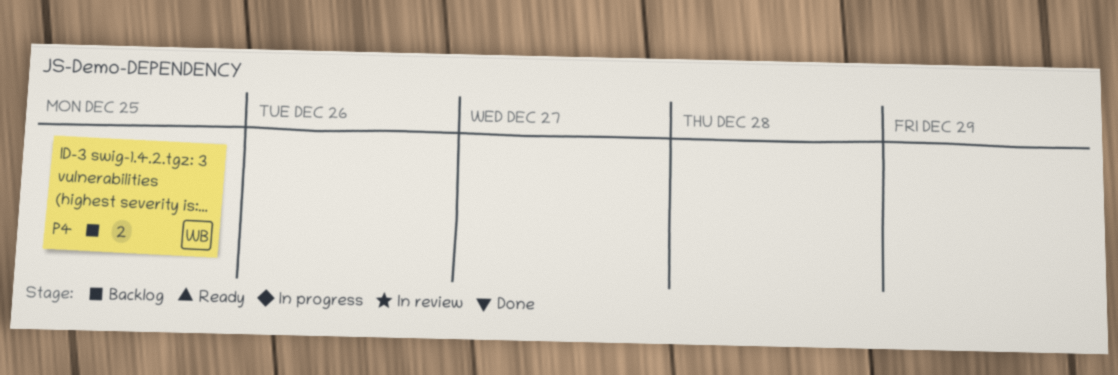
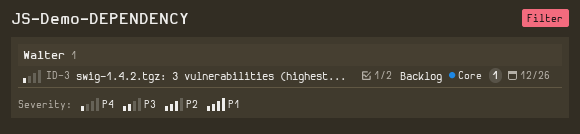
ID-3, estimate: 2 -> 1
ID-3, due: Dec 25 -> Dec 26

